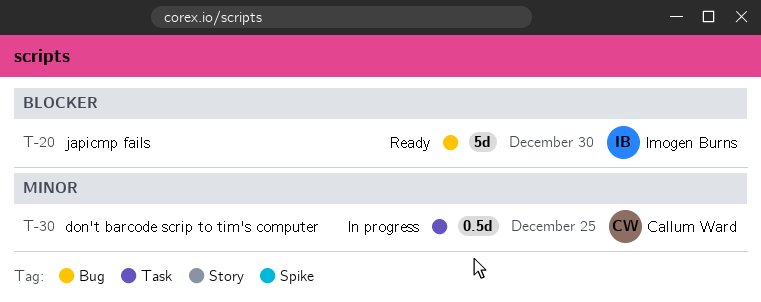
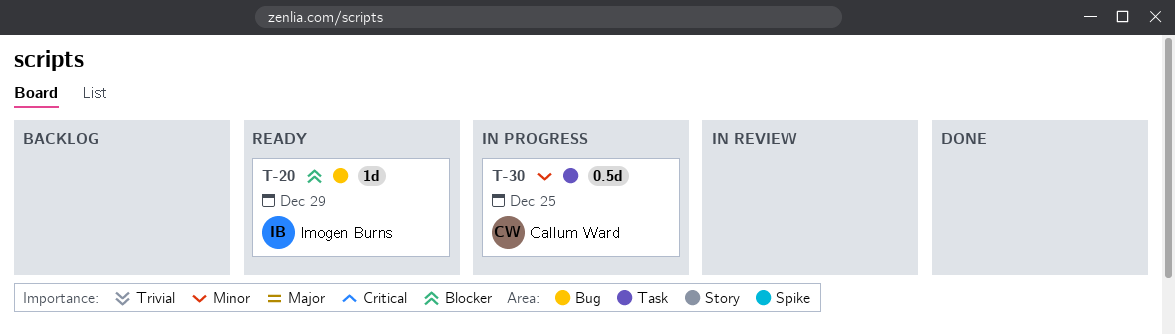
T-20, estimate: 5d -> 1d
T-20, due: Dec 30 -> Dec 29

